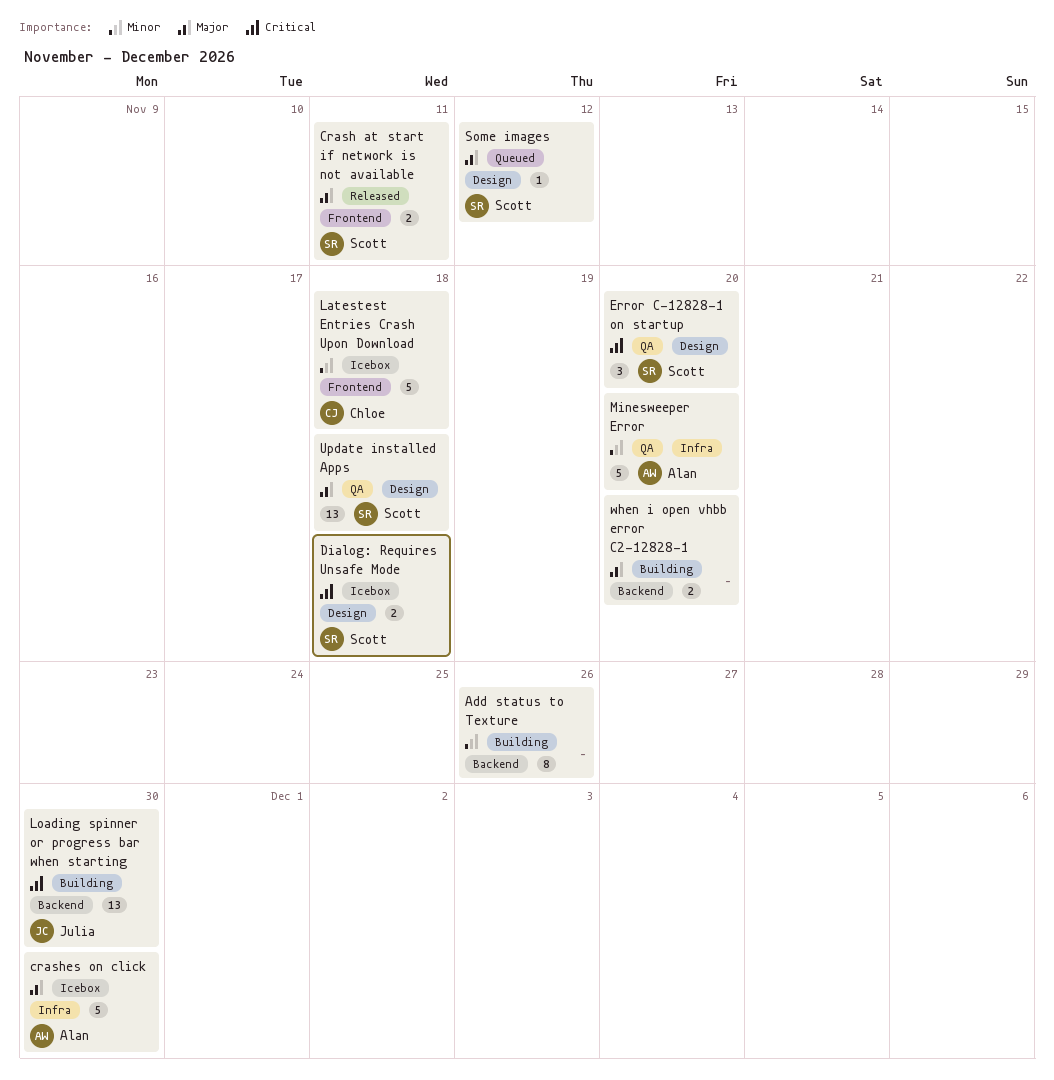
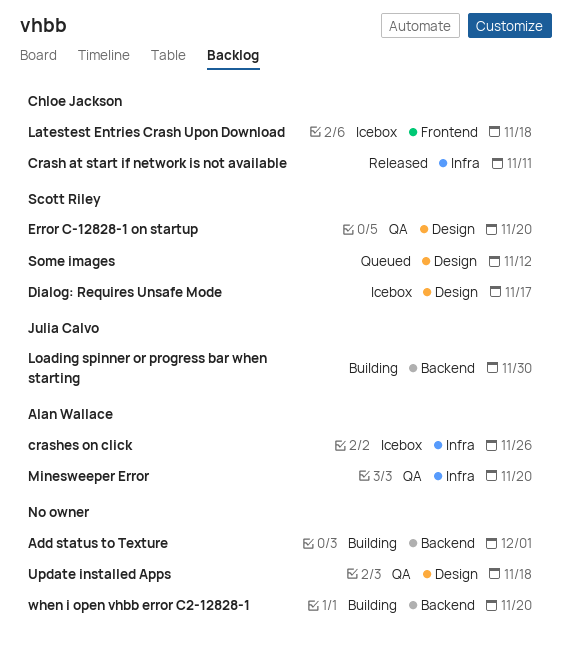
Add status to Texture, due: Nov 26 -> Dec 1
Crash at start if network is not available, owner: Scott Riley -> Chloe Jackson
Crash at start if network is not available, label: Frontend -> Infra
crashes on click, due: Nov 30 -> Nov 26
Dialog: Requires Unsafe Mode, due: Nov 18 -> Nov 17
Update installed Apps, owner: Scott Riley -> none

